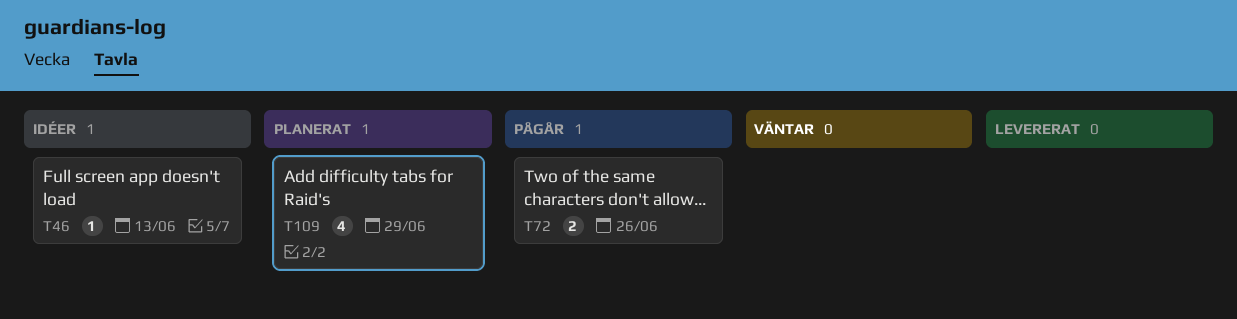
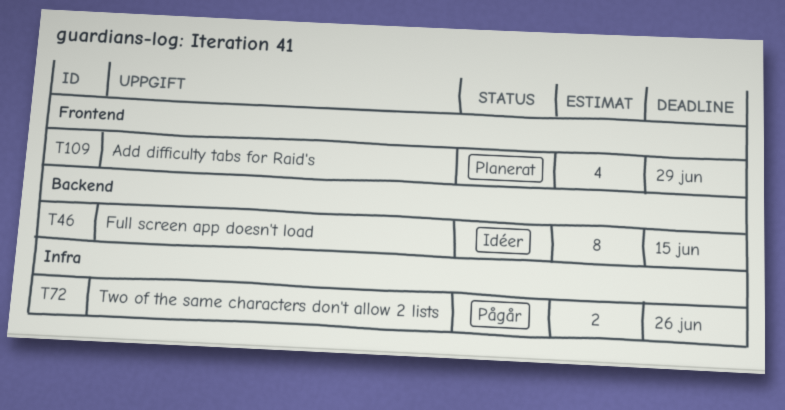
T46, estimate: 1 -> 8
T46, due: Jun 13 -> Jun 15

